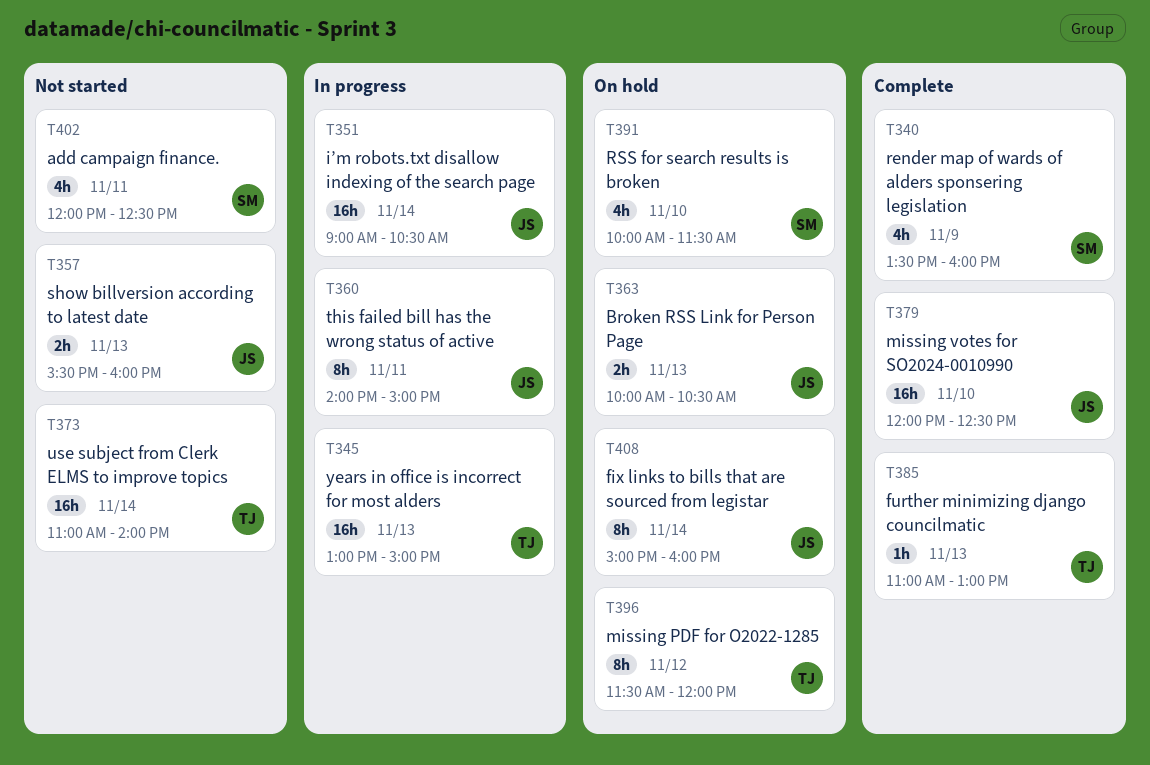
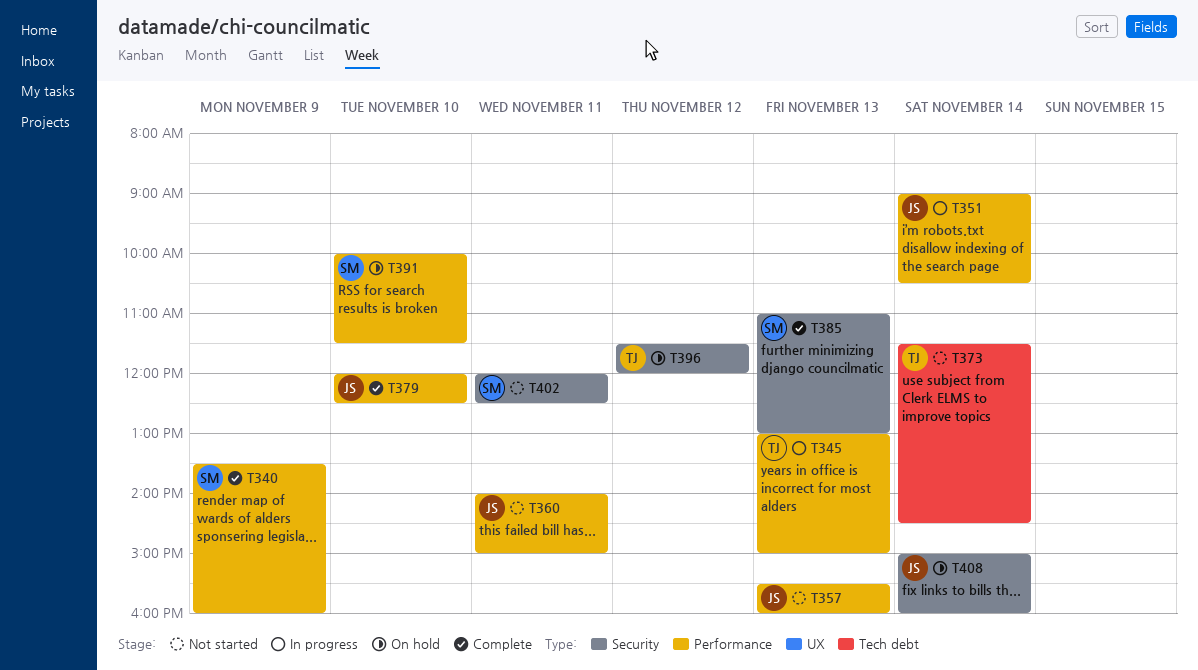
T360, status: In progress -> Not started
T363: present -> none
T373, begins: 11:00 -> 11:30
T373, ends: 14:00 -> 14:30
T385, owner: TJ -> SM

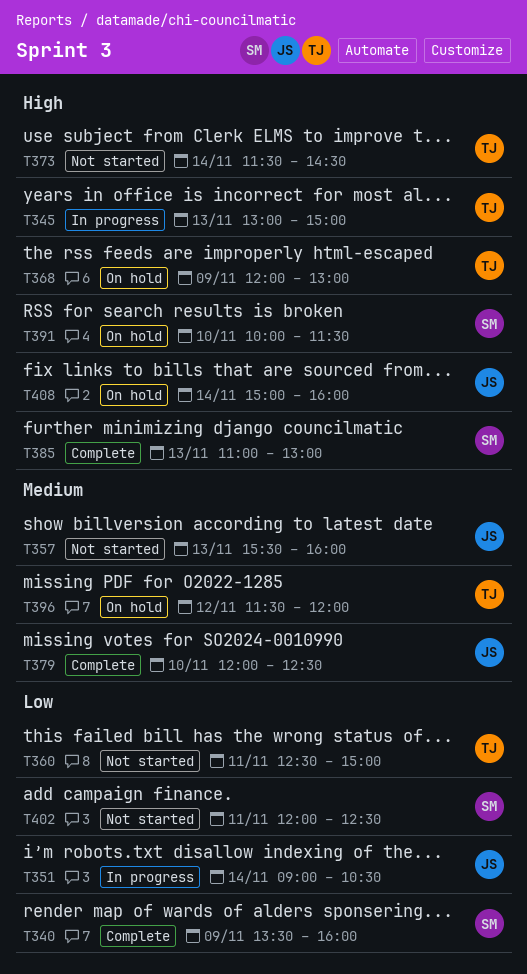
T360, owner: JS -> TJ
T360, begins: 14:00 -> 12:30
T368: none -> present

